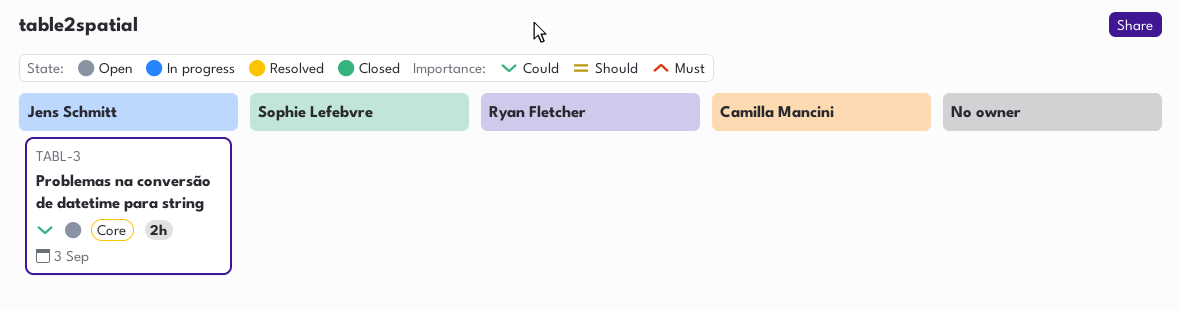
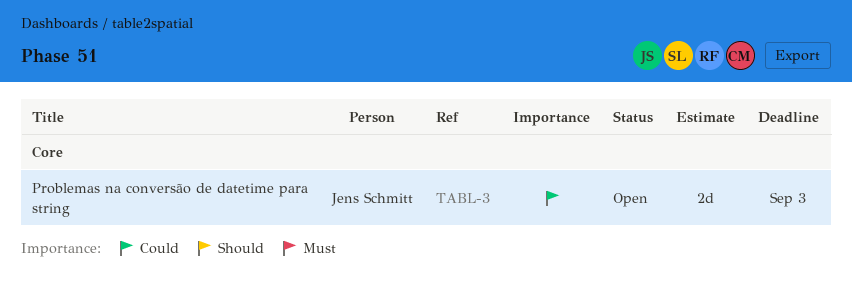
TABL-3, estimate: 2h -> 2d

